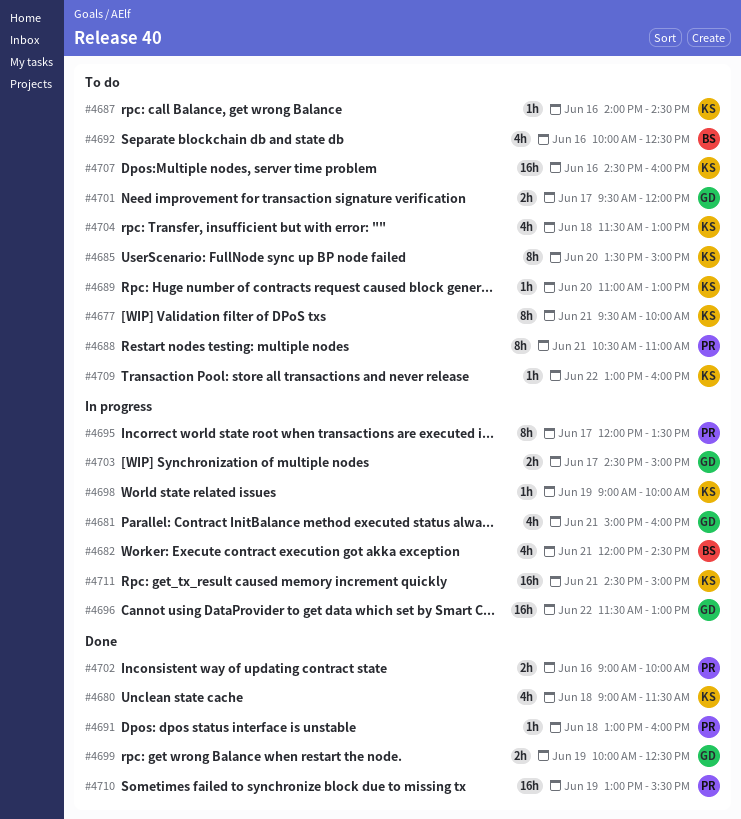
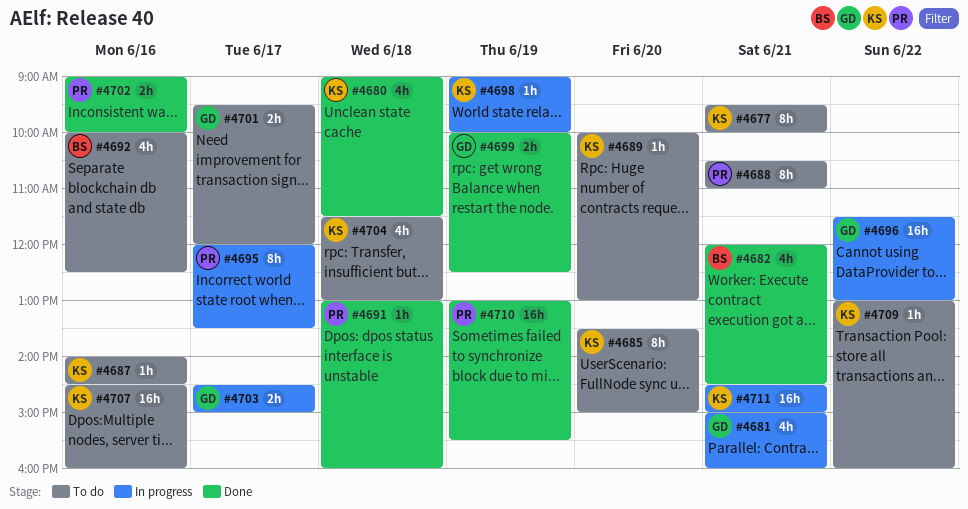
#4682, status: In progress -> Done
#4689, begins: 11:00 -> 10:00

